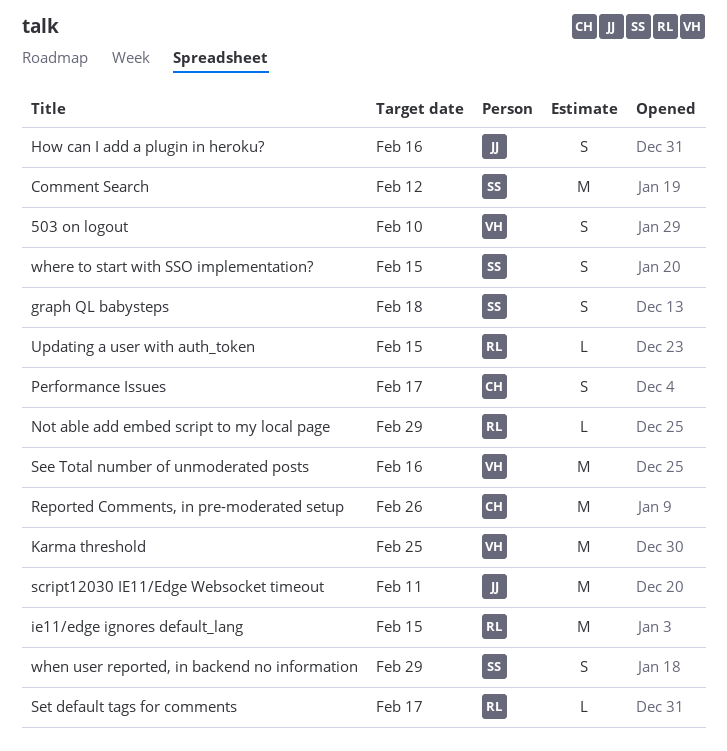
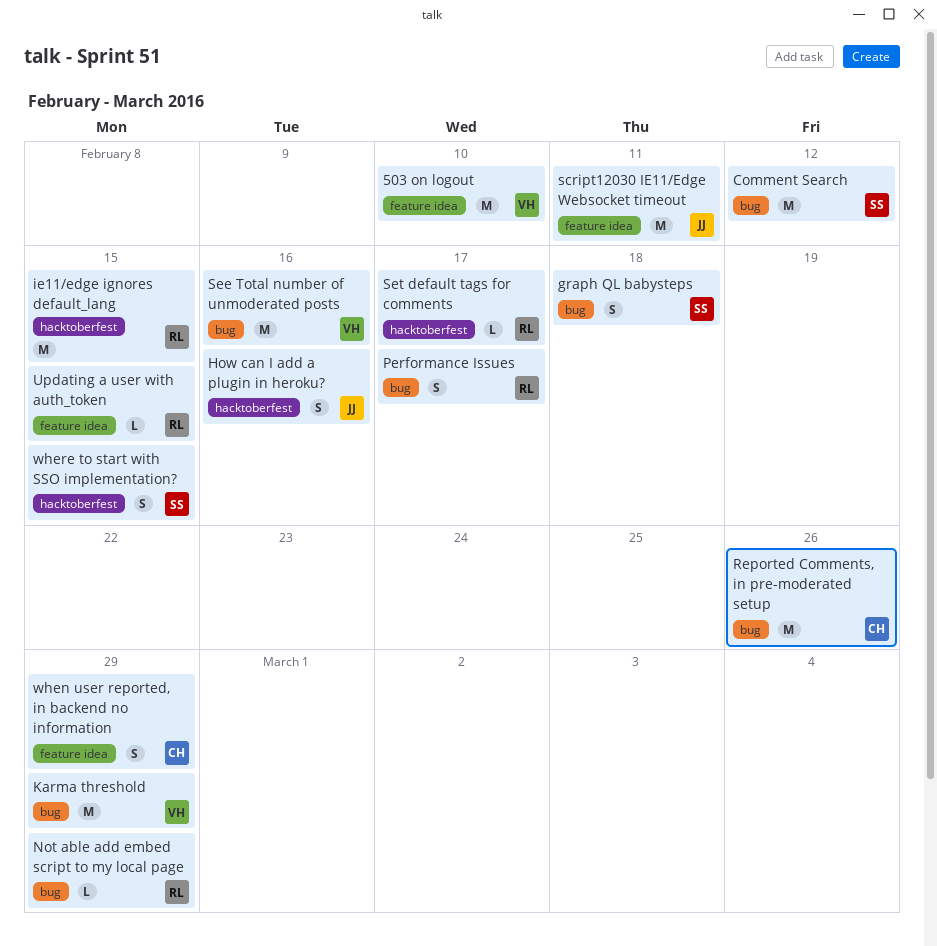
503 on logout, estimate: S -> M
Karma threshold, due: Feb 25 -> Feb 29
Performance Issues, owner: CH -> RL
when user reported, in backend no information, owner: SS -> CH

